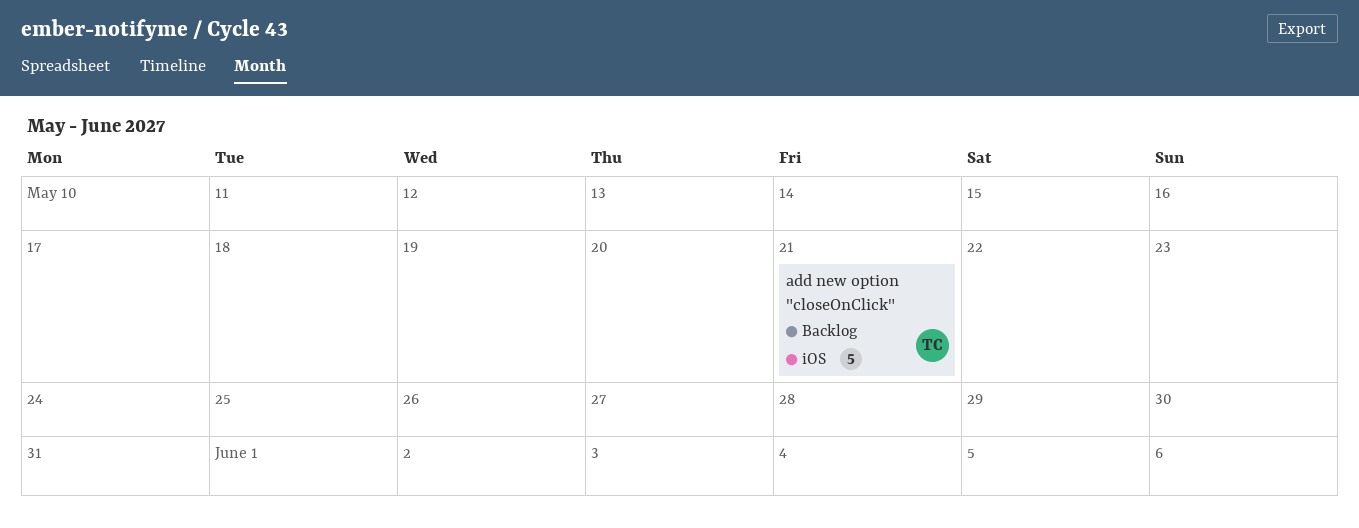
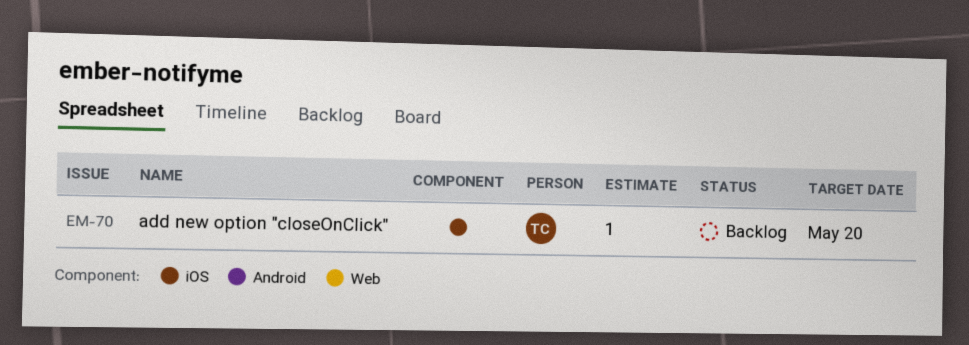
add new option "closeOnClick", estimate: 5 -> 1
add new option "closeOnClick", due: May 21 -> May 20

